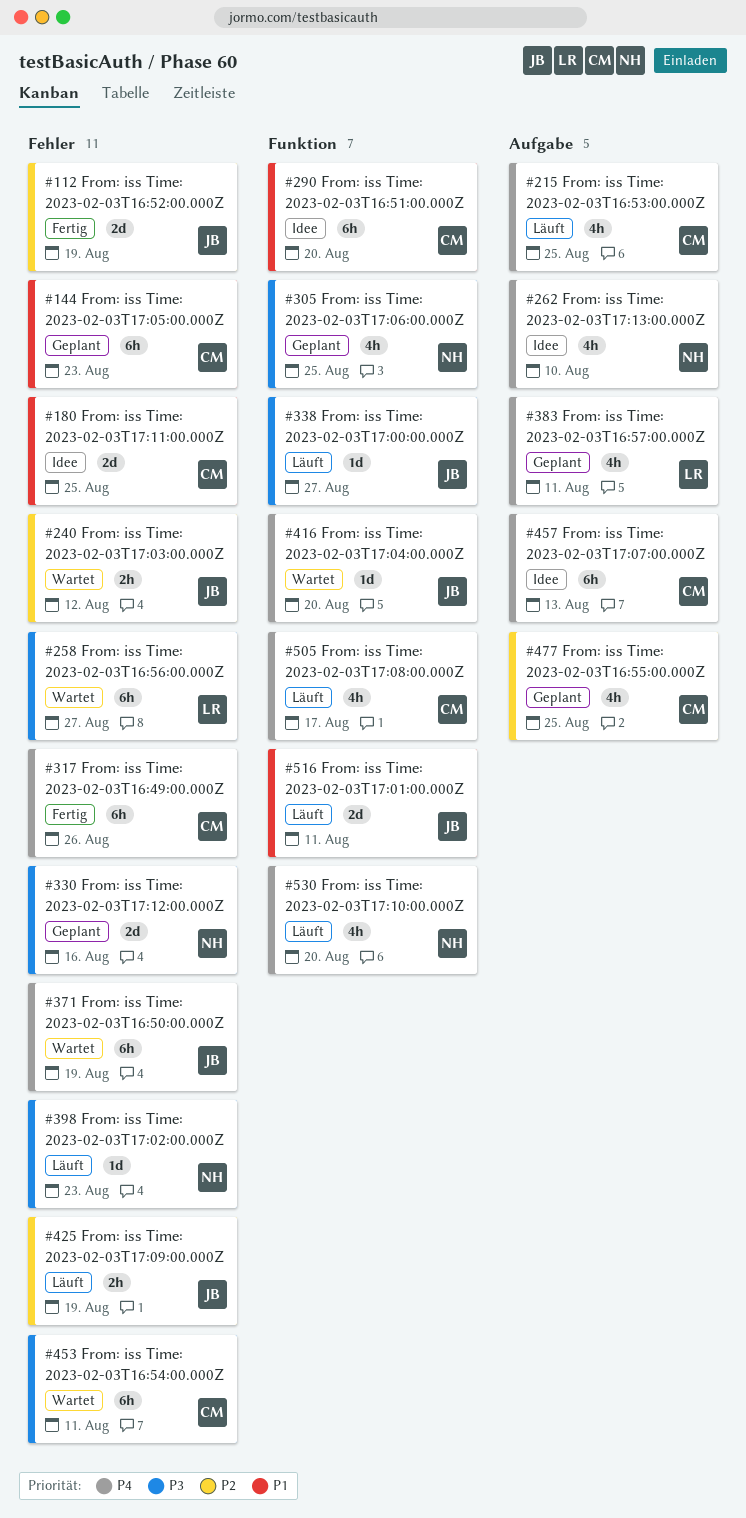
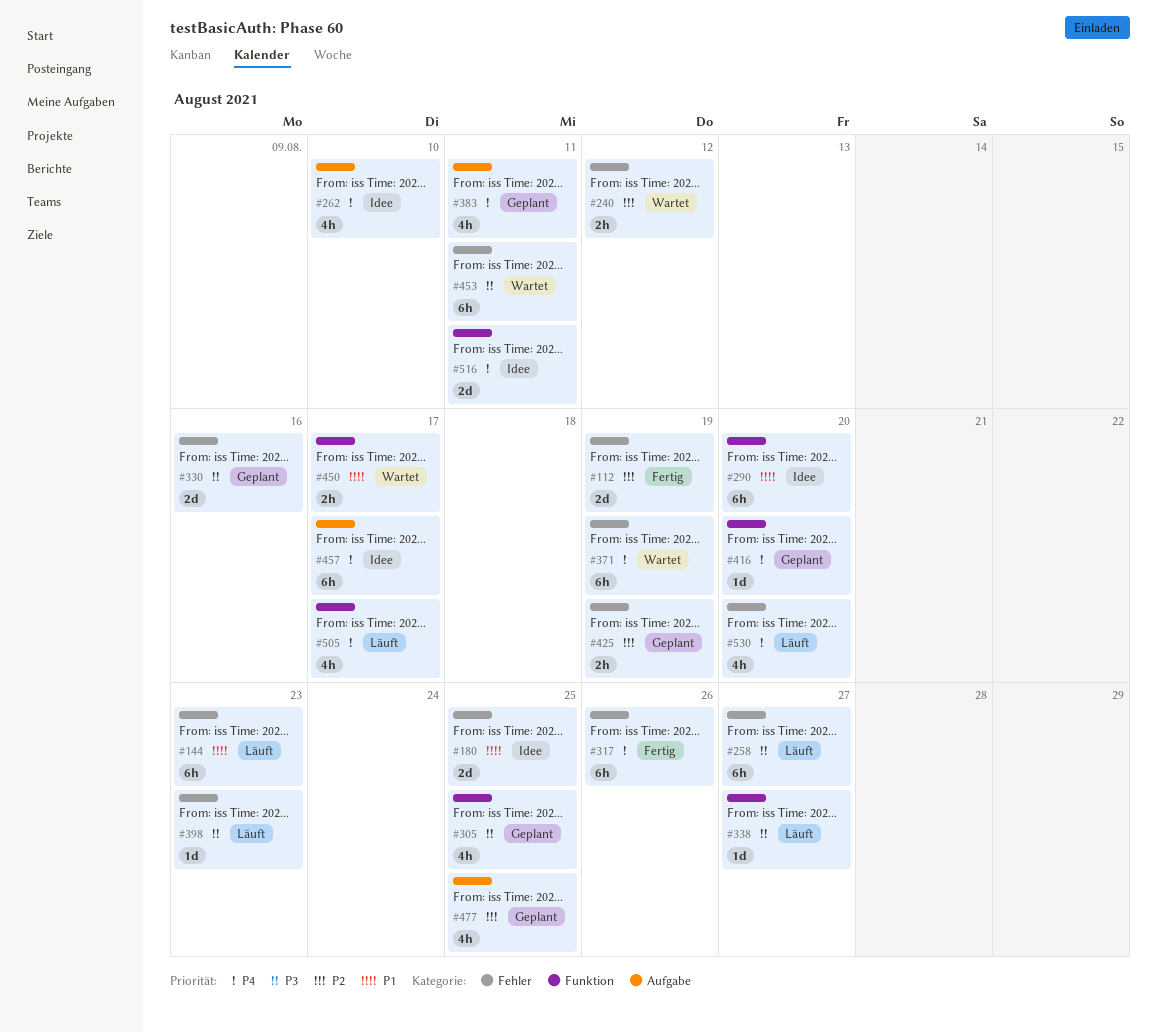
#144, status: Geplant -> Läuft
#215: present -> none
#258, status: Wartet -> Läuft
#416, status: Wartet -> Geplant
#425, status: Läuft -> Geplant
#450: none -> present
#457, due: Aug 13 -> Aug 17
#516, status: Läuft -> Idee
#516, priority: P1 -> P4
#530, label: Funktion -> Fehler

